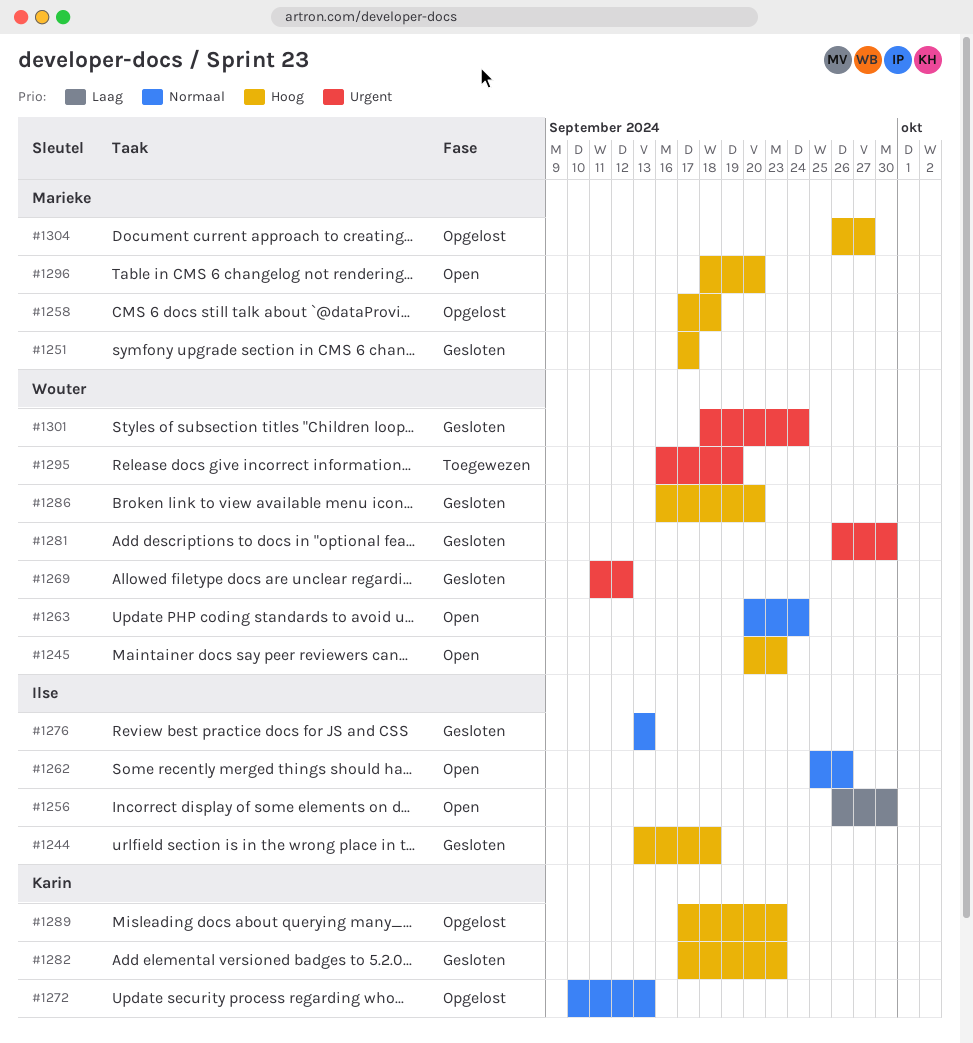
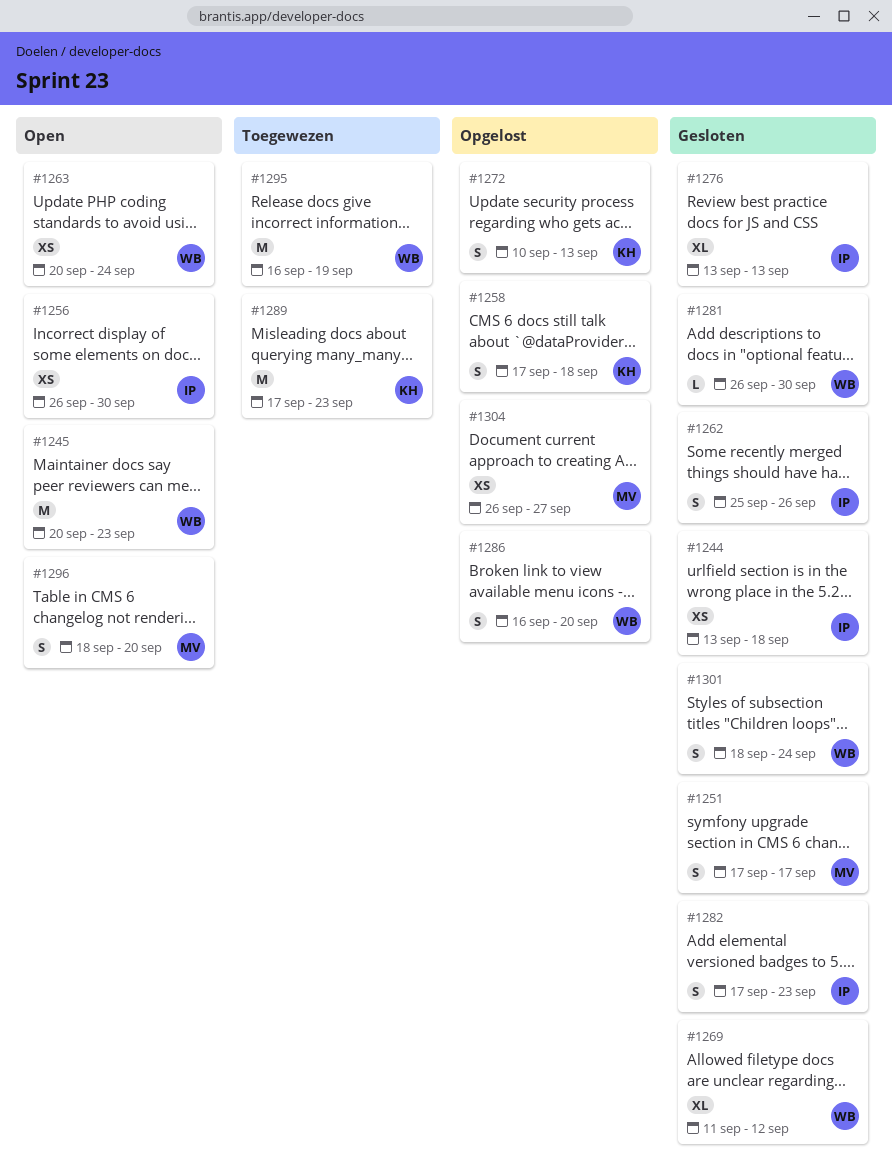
#1258, owner: Marieke -> Karin
#1262, status: Open -> Gesloten
#1282, owner: Karin -> Ilse
#1286, status: Gesloten -> Opgelost
#1289, status: Opgelost -> Toegewezen

